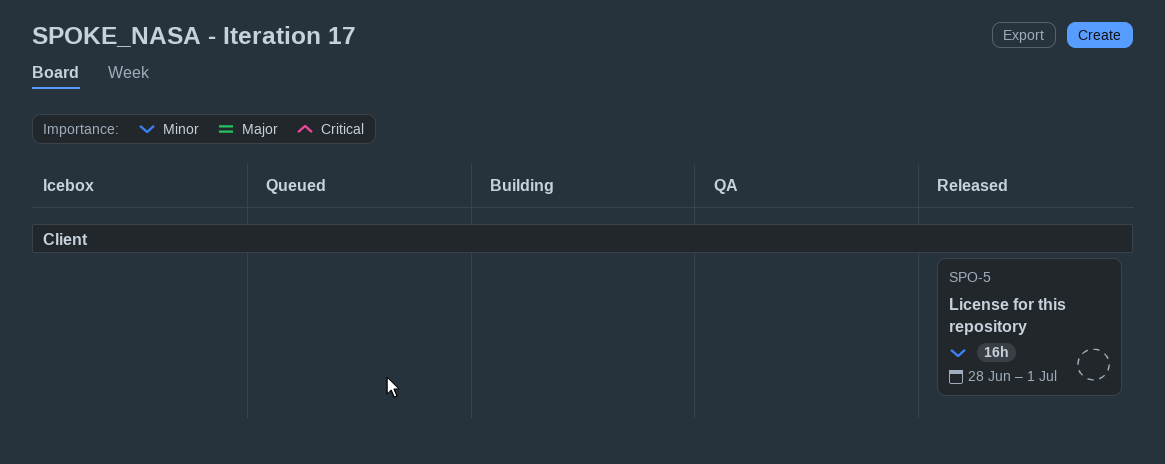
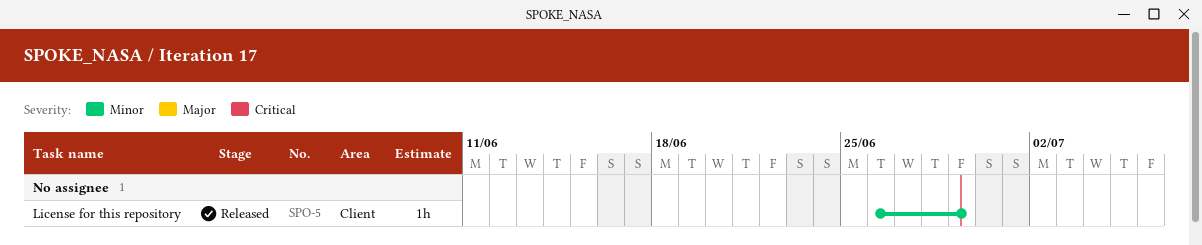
SPO-5, estimate: 16h -> 1h
SPO-5, start: Jun 28 -> Jun 26
SPO-5, due: Jul 1 -> Jun 29

